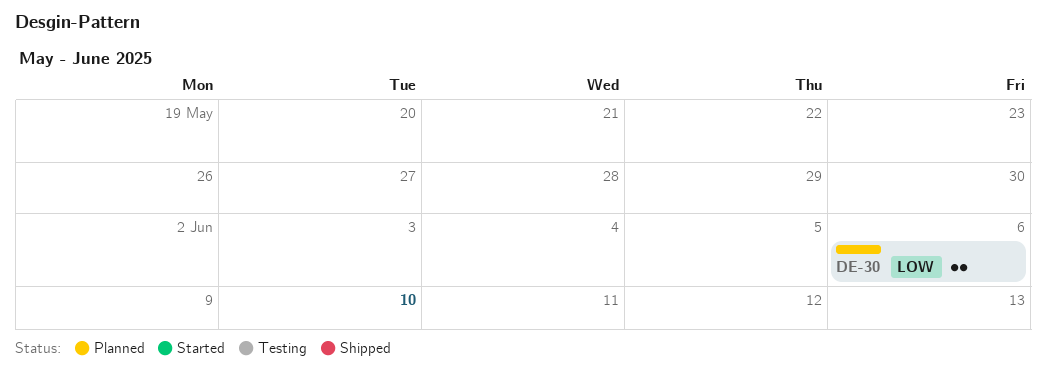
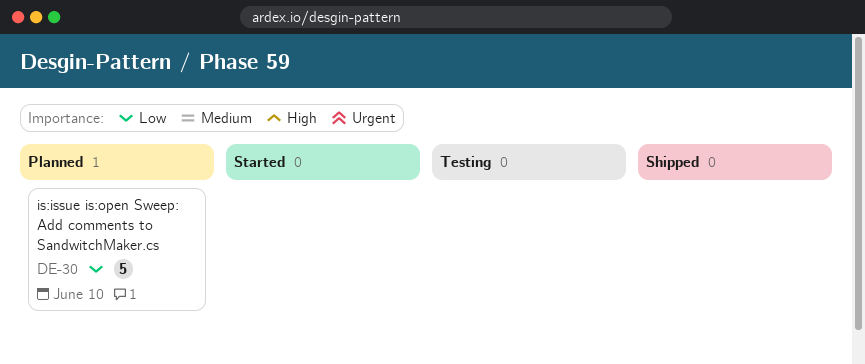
DE-30, estimate: 2 -> 5
DE-30, due: Jun 6 -> Jun 10

